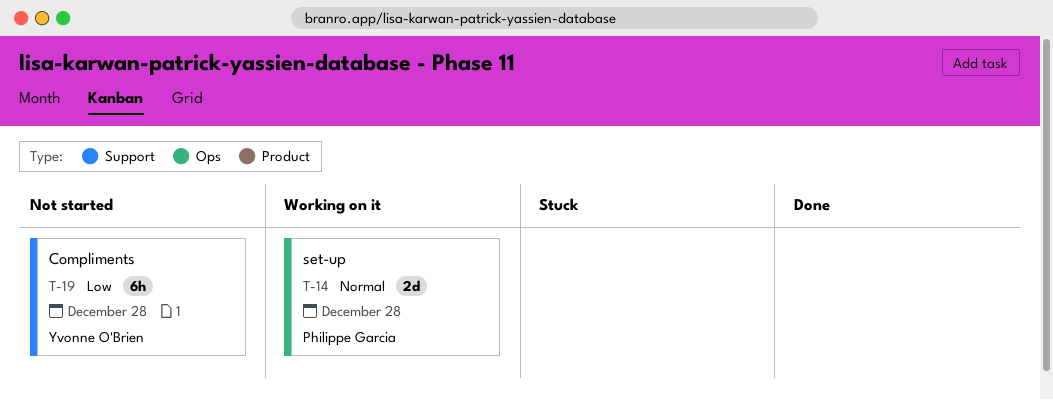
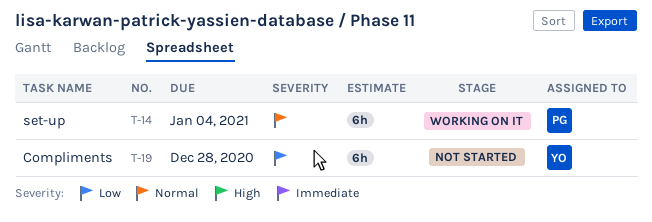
T-14, estimate: 2d -> 6h
T-14, due: Dec 28 -> Jan 4

